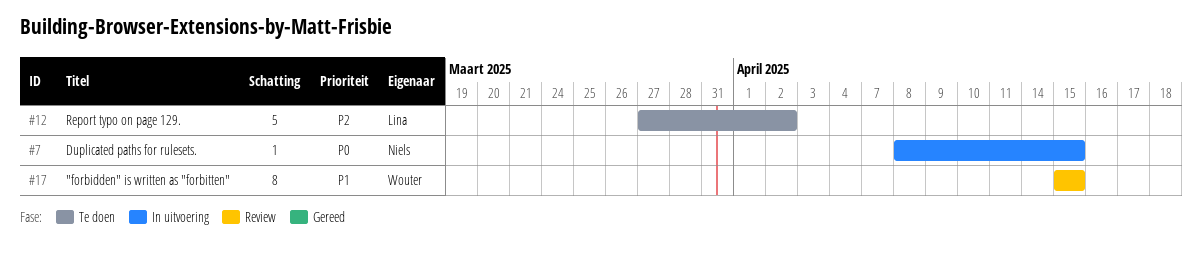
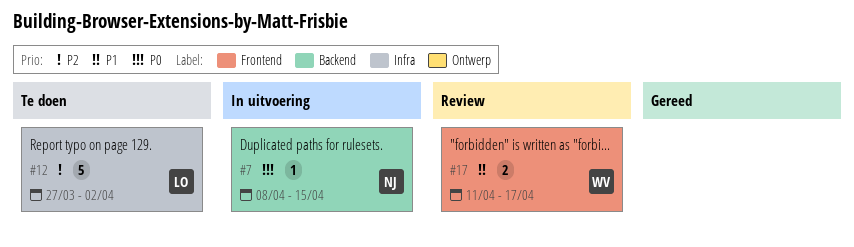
#17, estimate: 8 -> 2
#17, start: Apr 15 -> Apr 11
#17, due: Apr 15 -> Apr 17

